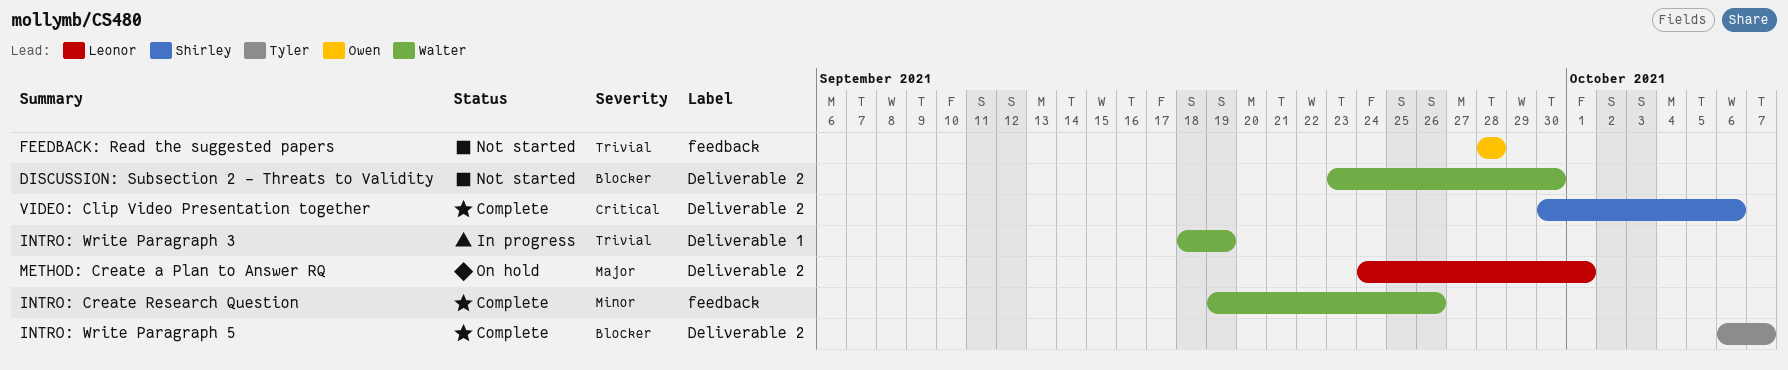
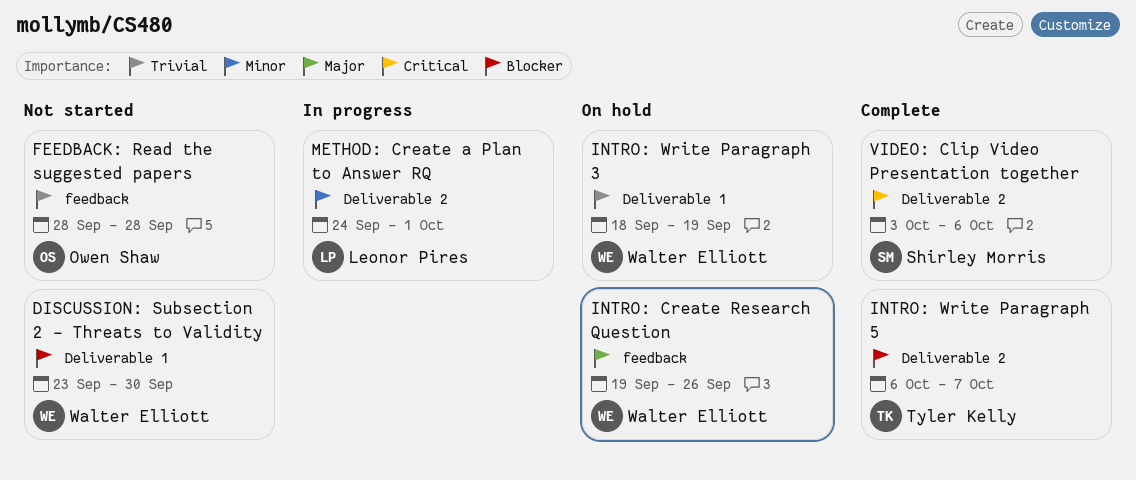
DISCUSSION: Subsection 2 - Threats to Validity, label: Deliverable 2 -> Deliverable 1
INTRO: Create Research Question, status: Complete -> On hold
INTRO: Create Research Question, priority: Minor -> Major
INTRO: Write Paragraph 3, status: In progress -> On hold
METHOD: Create a Plan to Answer RQ, status: On hold -> In progress
METHOD: Create a Plan to Answer RQ, priority: Major -> Minor
VIDEO: Clip Video Presentation together, start: Sep 30 -> Oct 3

